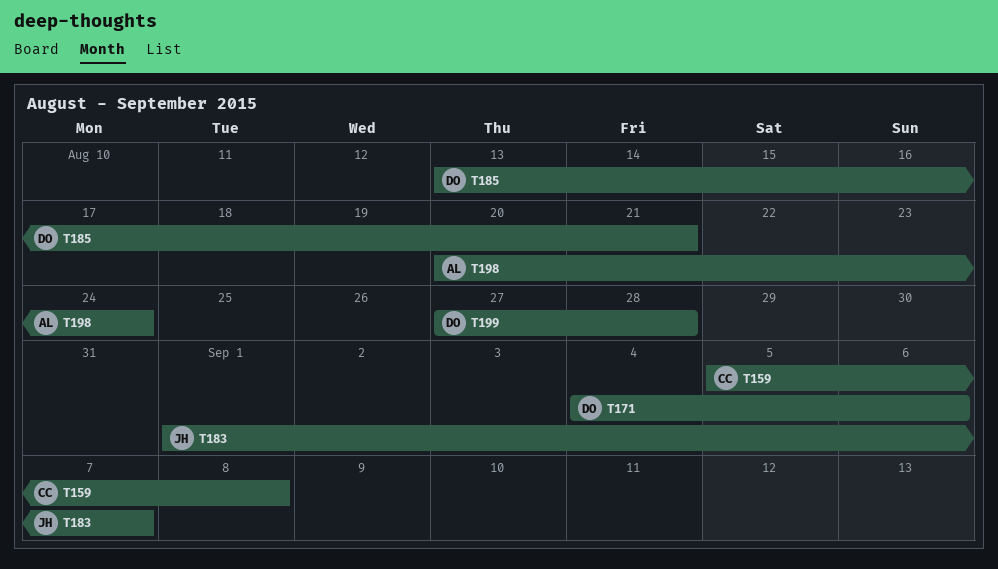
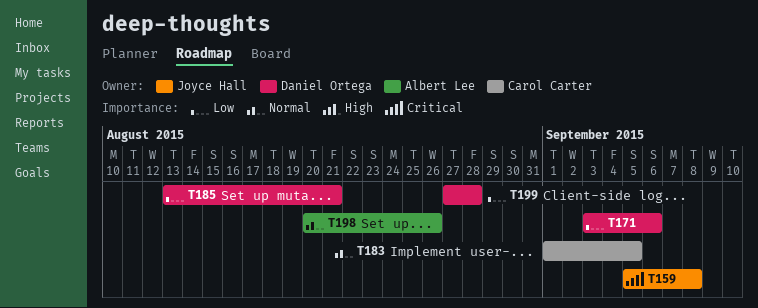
T159, owner: Carol Carter -> Joyce Hall
T171, start: Sep 4 -> Sep 3
T183, owner: Joyce Hall -> Carol Carter
T183, due: Sep 7 -> Sep 5
T198, due: Aug 24 -> Aug 26

